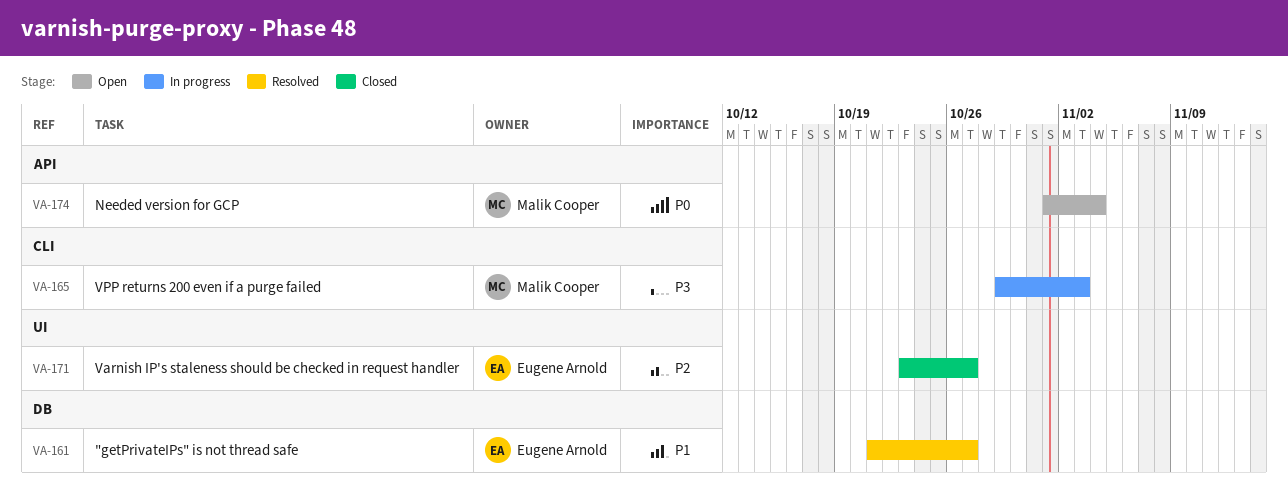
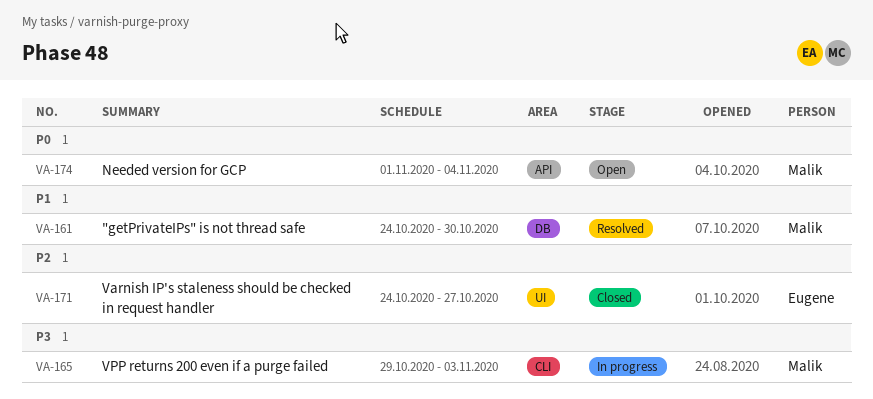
VA-161, owner: Eugene Arnold -> Malik Cooper
VA-161, start: Oct 21 -> Oct 24
VA-161, due: Oct 27 -> Oct 30
VA-171, start: Oct 23 -> Oct 24

